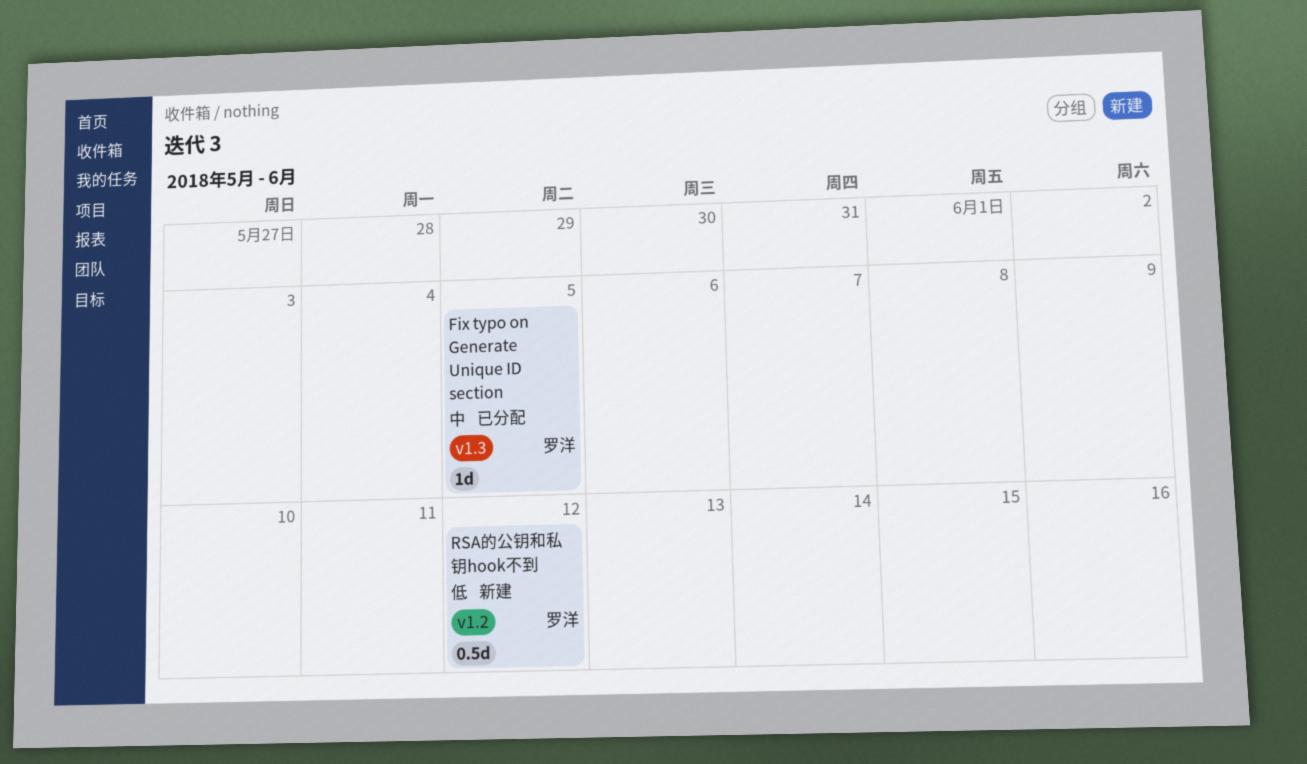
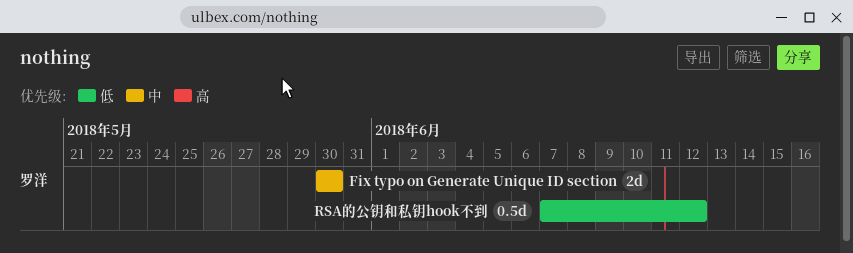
Fix typo on Generate Unique ID section, estimate: 1d -> 2d
Fix typo on Generate Unique ID section, due: Jun 5 -> May 30

